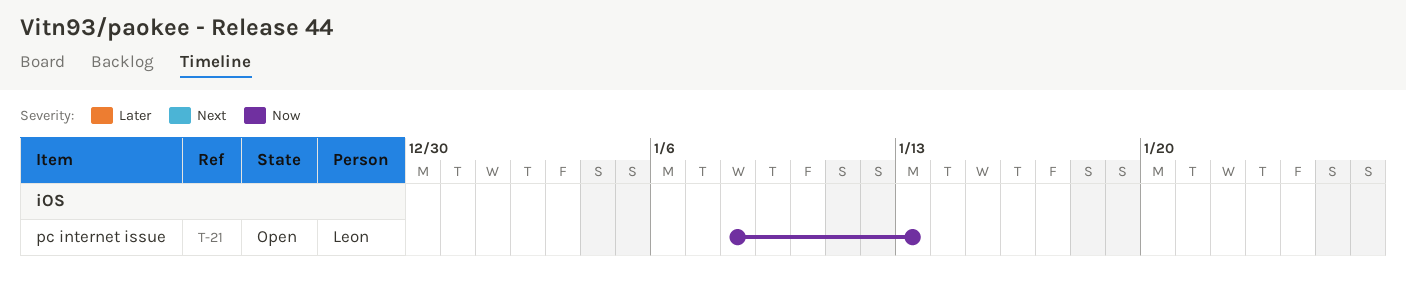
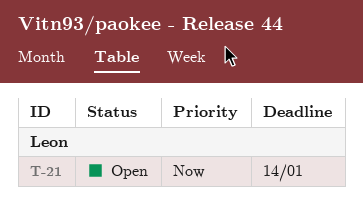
T-21, due: Jan 13 -> Jan 14

